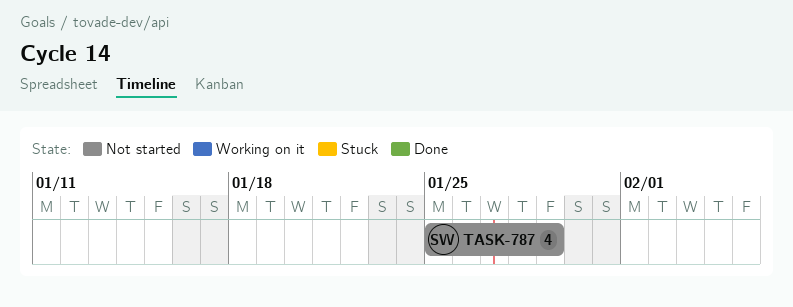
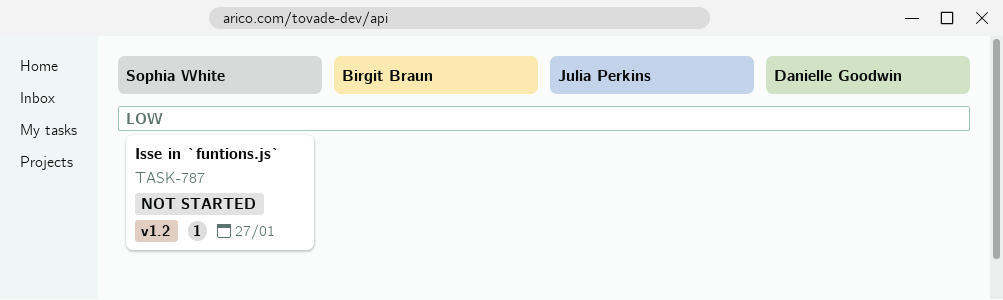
TASK-787, estimate: 4 -> 1
TASK-787, due: Jan 29 -> Jan 27

